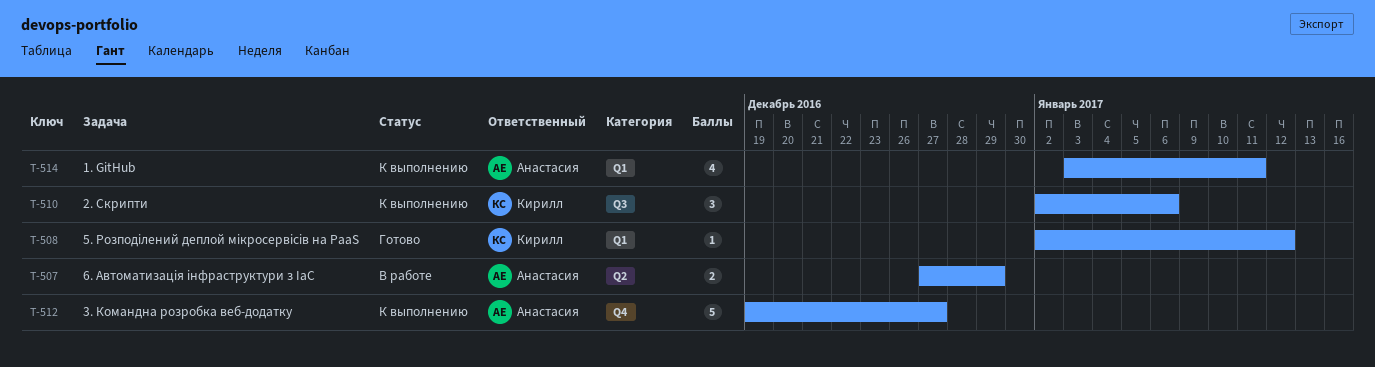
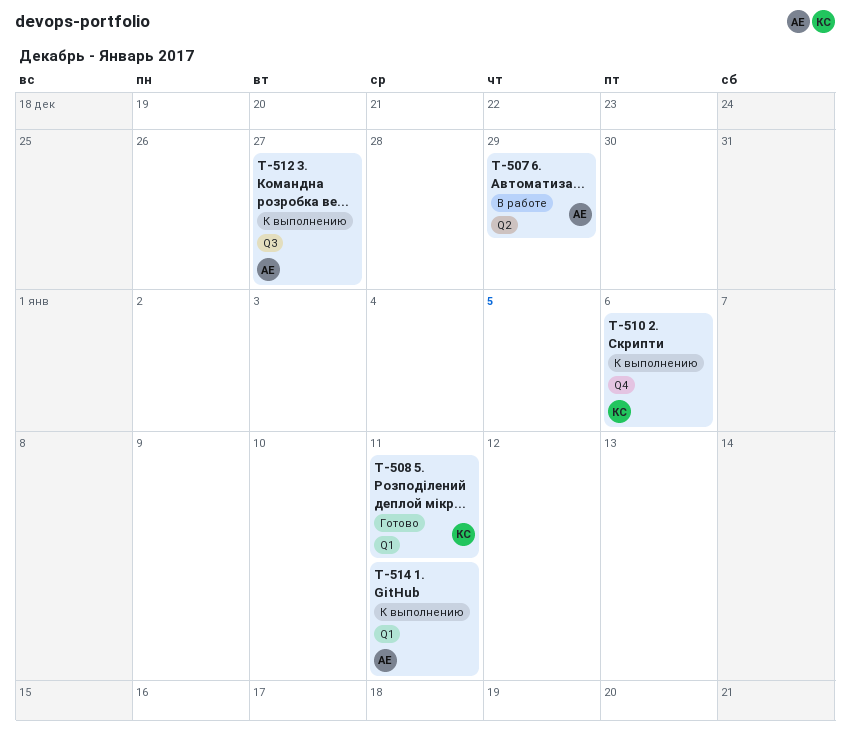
T-508, due: Jan 12 -> Jan 11
T-510, label: Q3 -> Q4
T-512, label: Q4 -> Q3

